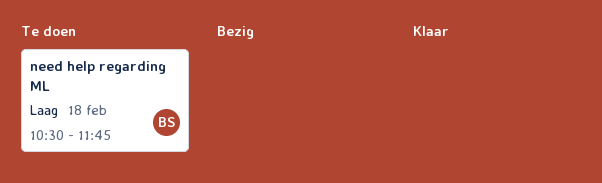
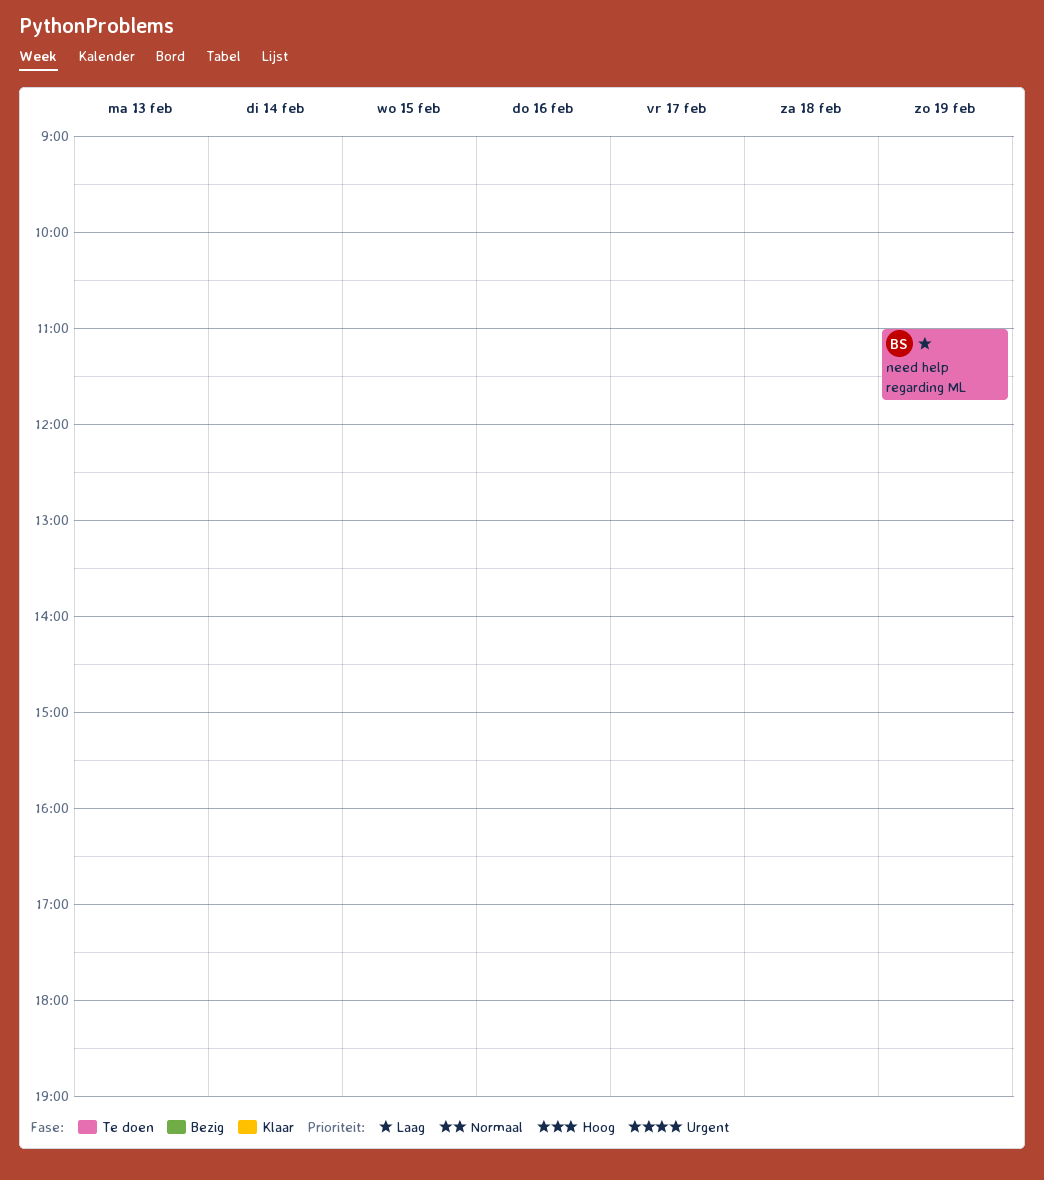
need help regarding ML, day: Feb 18 -> Feb 19
need help regarding ML, begins: 10:30 -> 11:00

